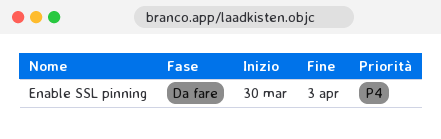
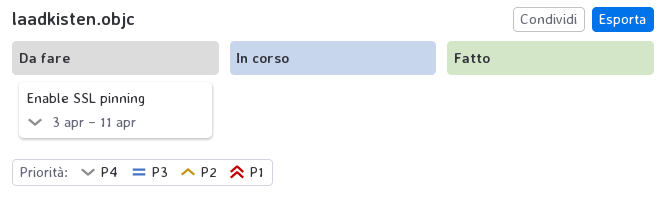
Enable SSL pinning, start: Mar 30 -> Apr 3
Enable SSL pinning, due: Apr 3 -> Apr 11

